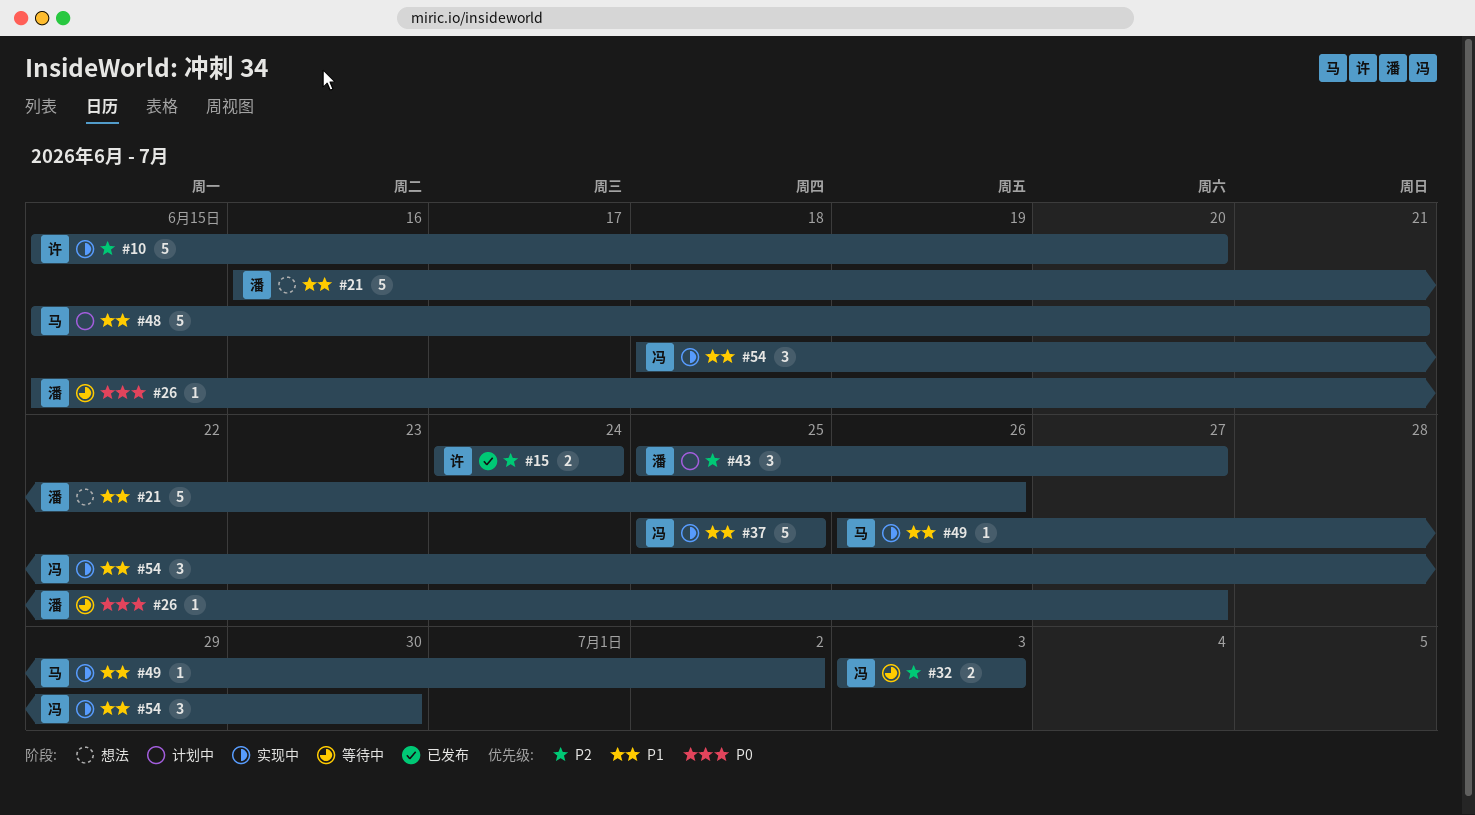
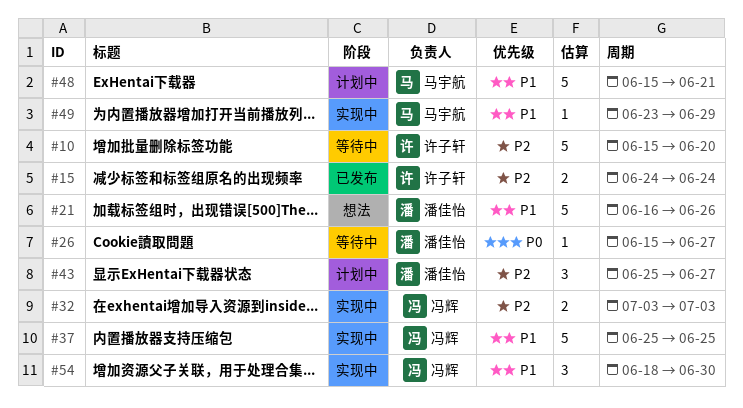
#10, status: 实现中 -> 等待中
#32, status: 等待中 -> 实现中
#49, start: Jun 26 -> Jun 23
#49, due: Jul 2 -> Jun 29

